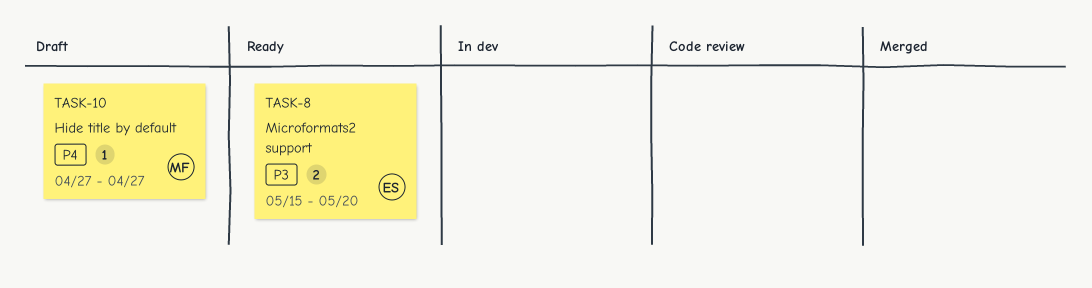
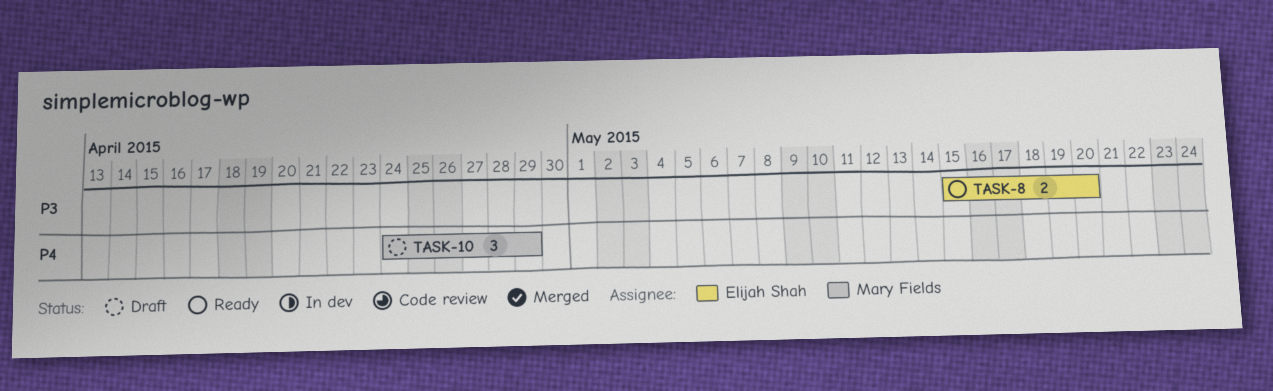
TASK-10, estimate: 1 -> 3
TASK-10, start: Apr 27 -> Apr 24
TASK-10, due: Apr 27 -> Apr 29

